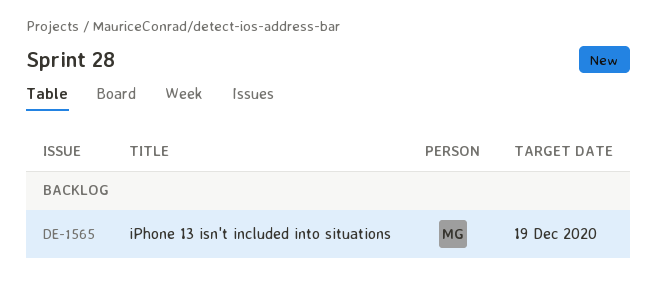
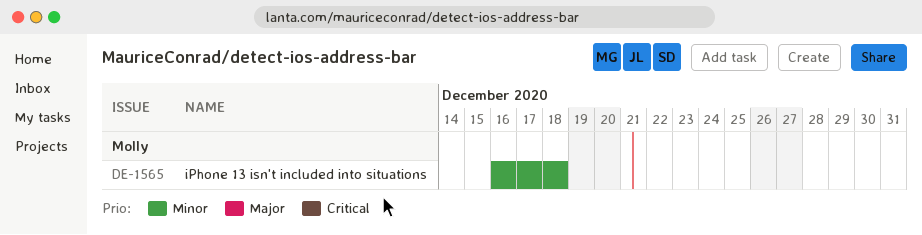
DE-1565, due: Dec 19 -> Dec 18

